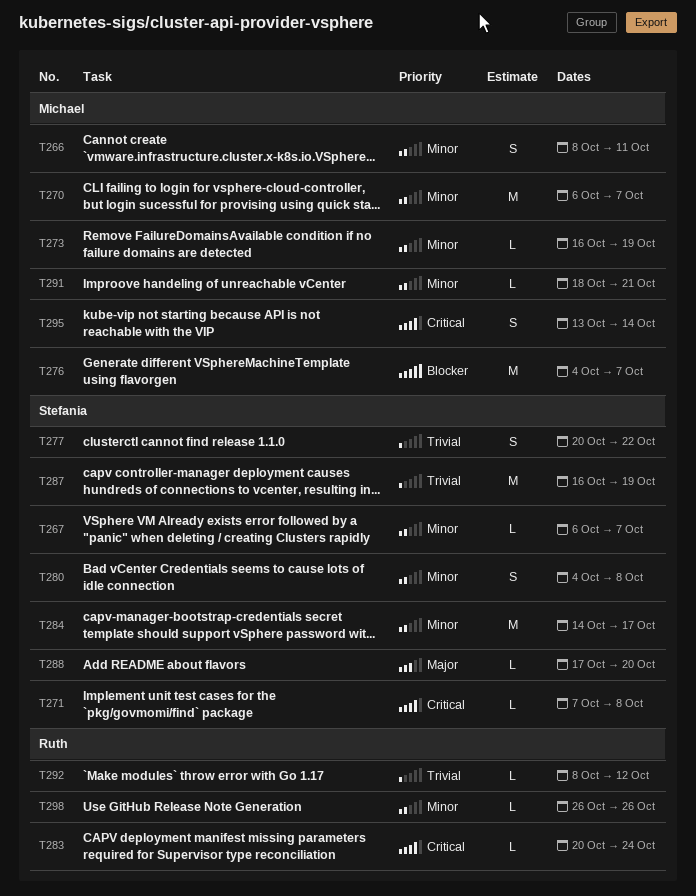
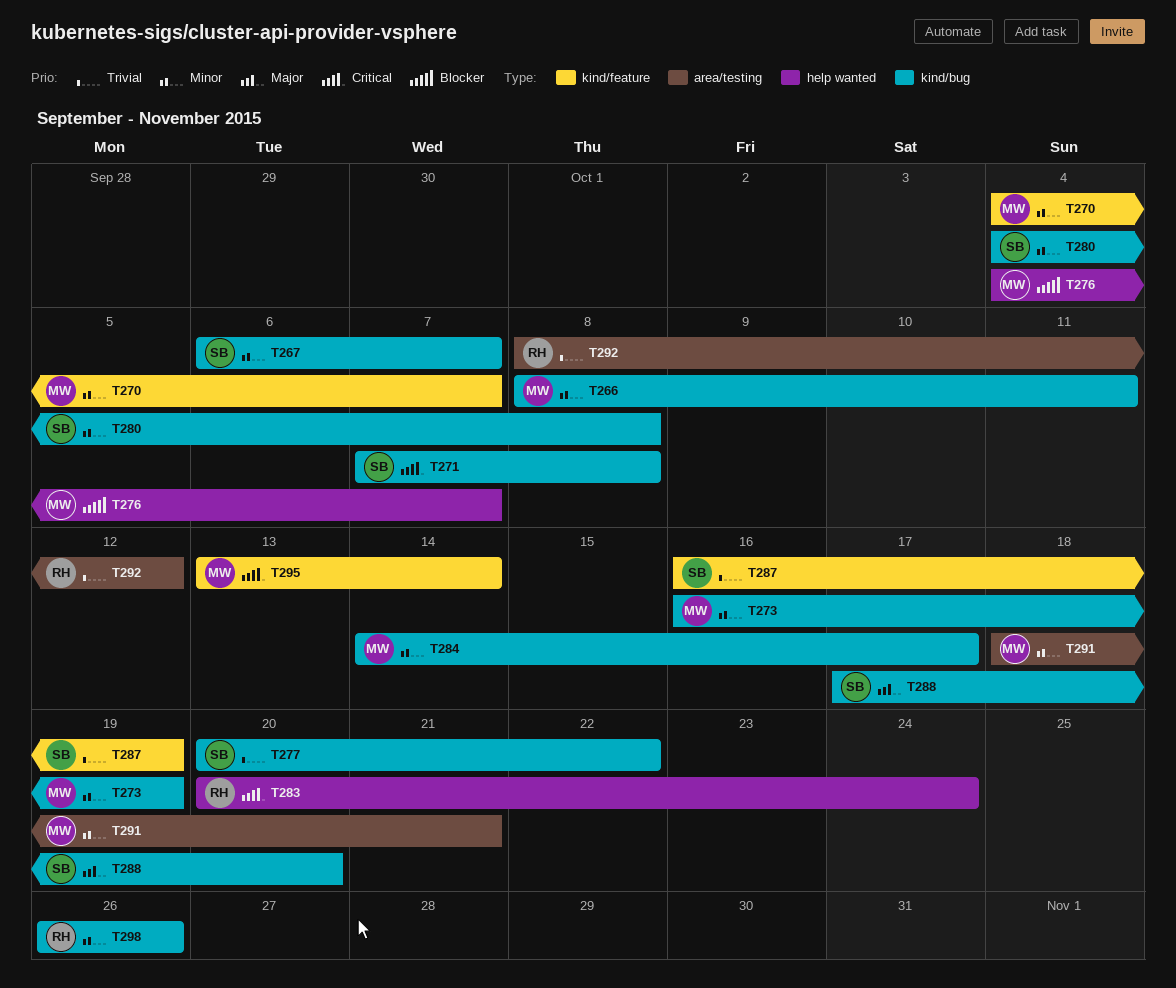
T270, start: Oct 6 -> Oct 4
T284, owner: Stefania -> Michael

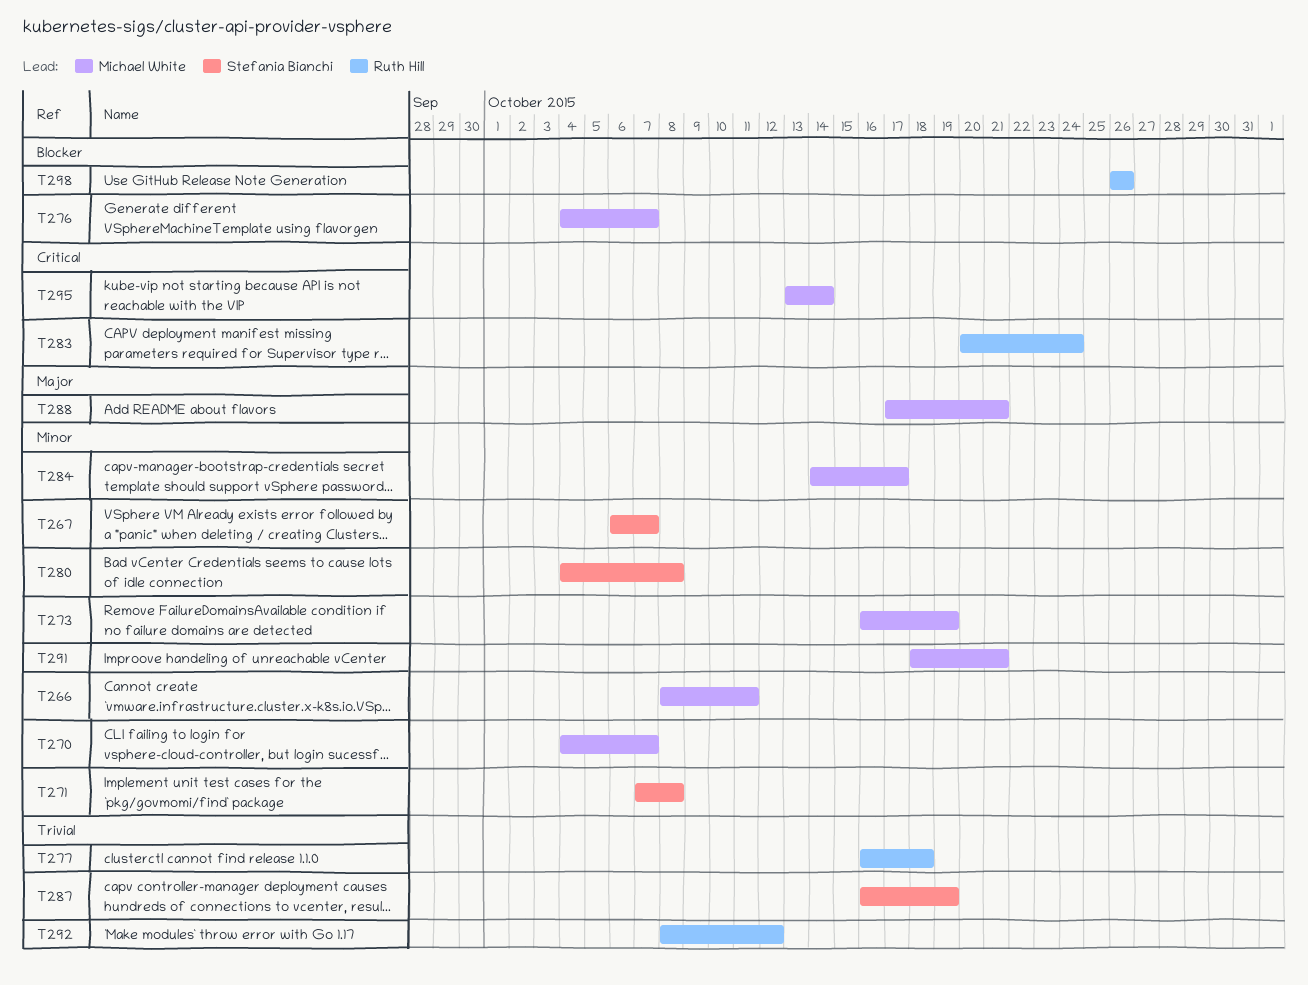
T271, priority: Critical -> Minor
T277, owner: Stefania Bianchi -> Ruth Hill
T277, start: Oct 20 -> Oct 16
T277, due: Oct 22 -> Oct 18
T288, owner: Stefania Bianchi -> Michael White
T288, due: Oct 20 -> Oct 21
T298, priority: Minor -> Blocker

